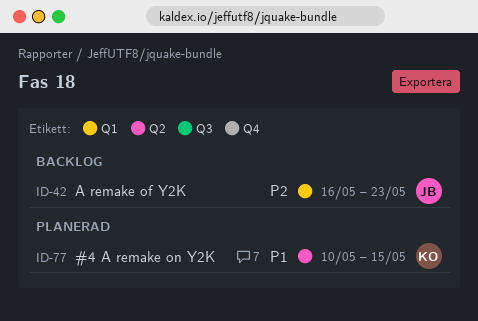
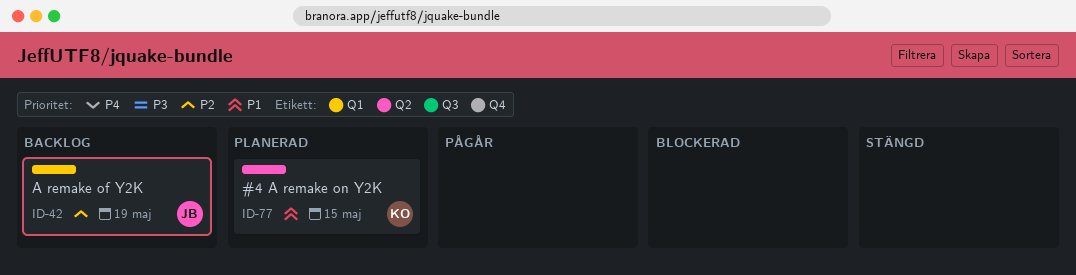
ID-42, due: May 23 -> May 19

